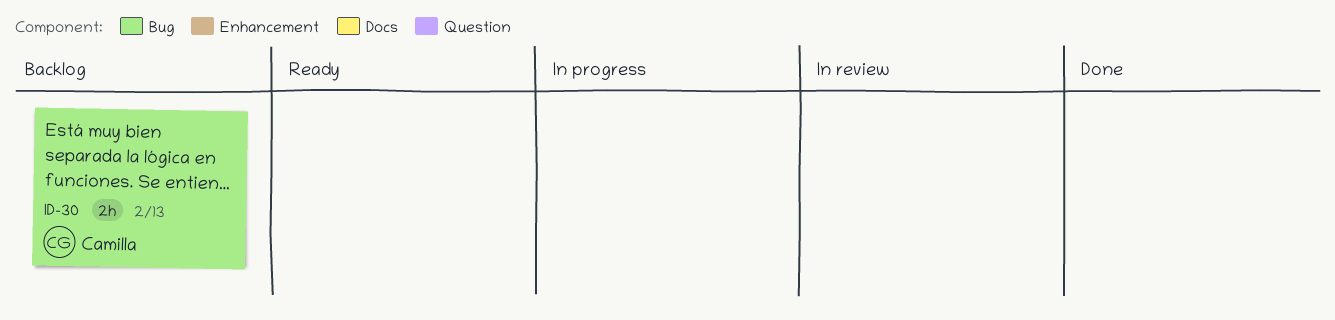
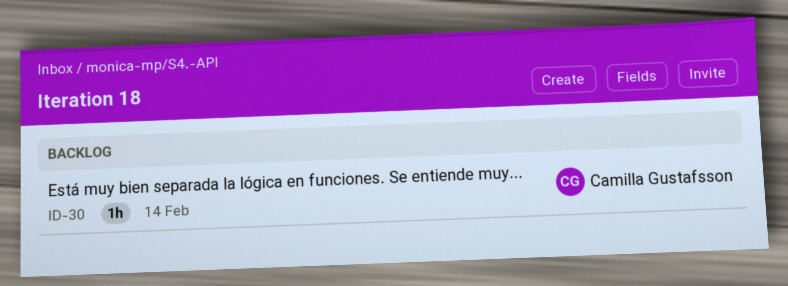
ID-30, estimate: 2h -> 1h
ID-30, due: Feb 13 -> Feb 14

